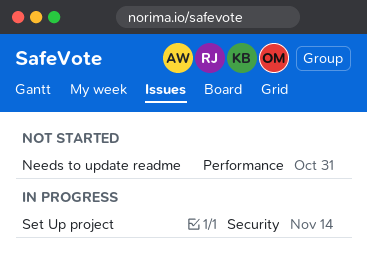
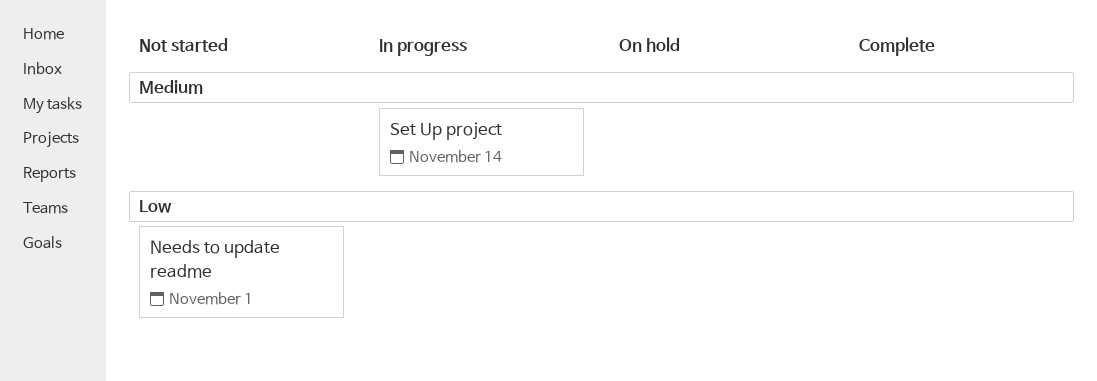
Needs to update readme, due: Oct 31 -> Nov 1

